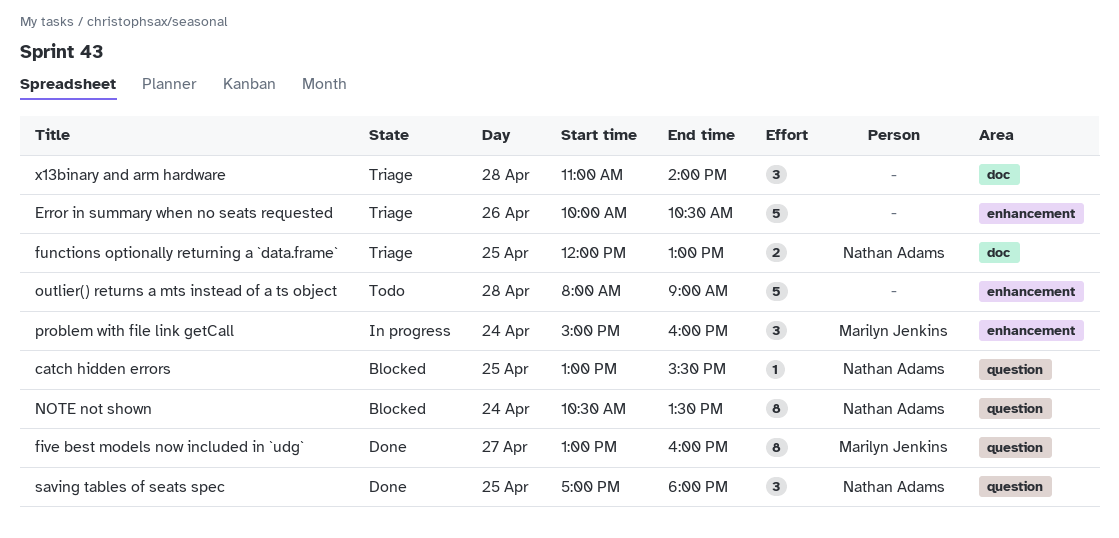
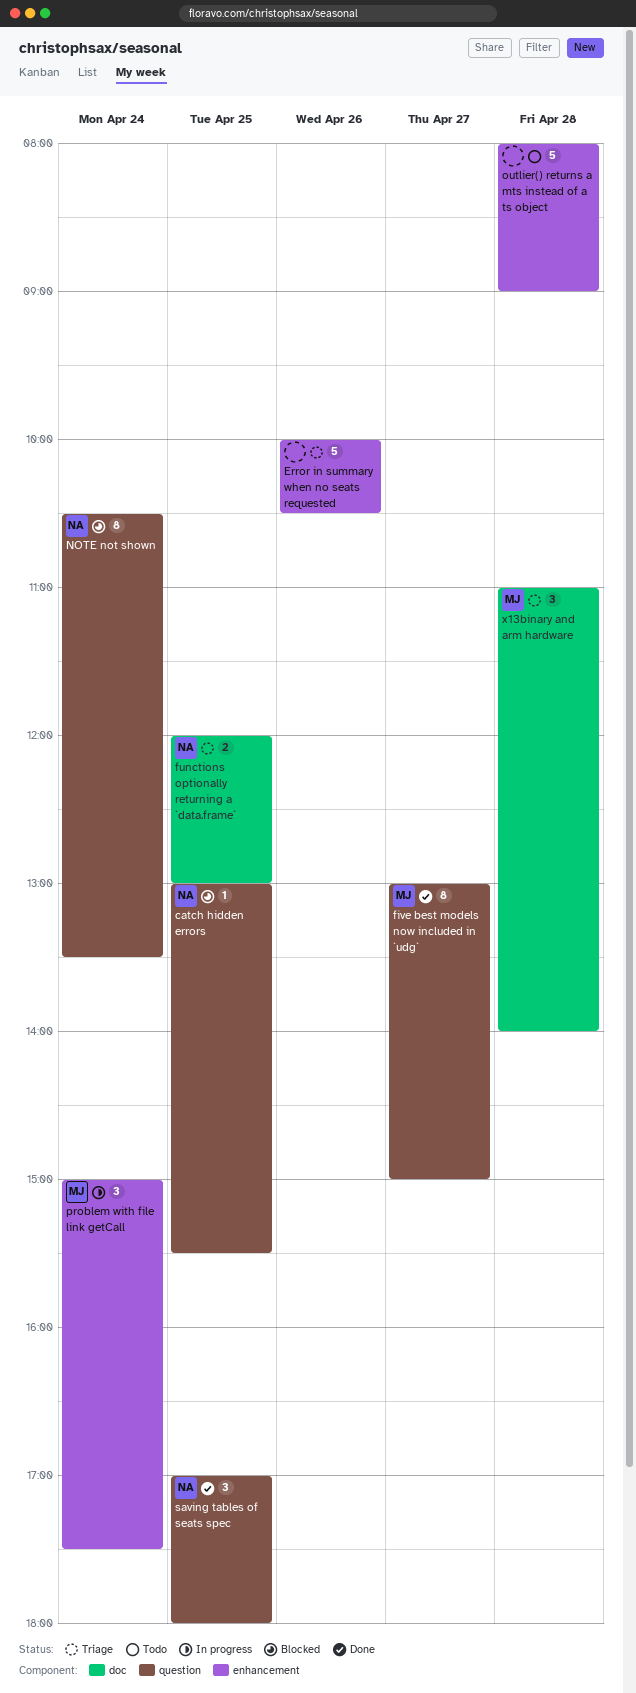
five best models now included in `udg`, ends: 16:00 -> 15:00
problem with file link getCall, ends: 16:00 -> 17:30
x13binary and arm hardware, owner: none -> Marilyn Jenkins

